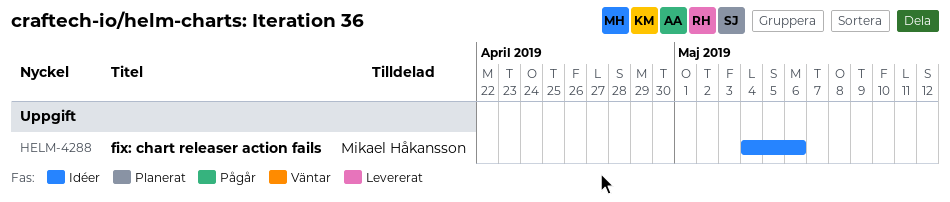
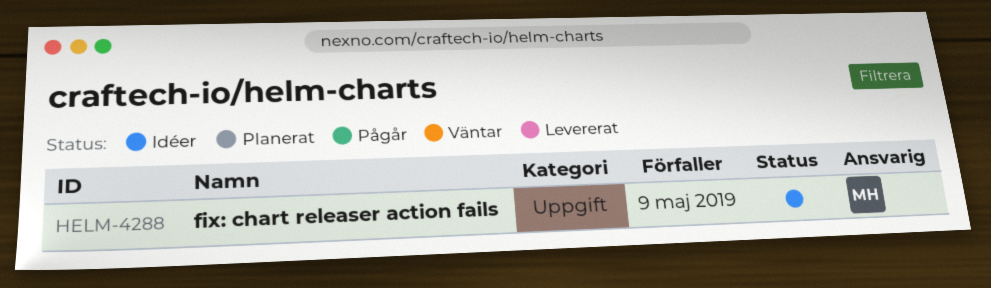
HELM-4288, due: May 6 -> May 9

